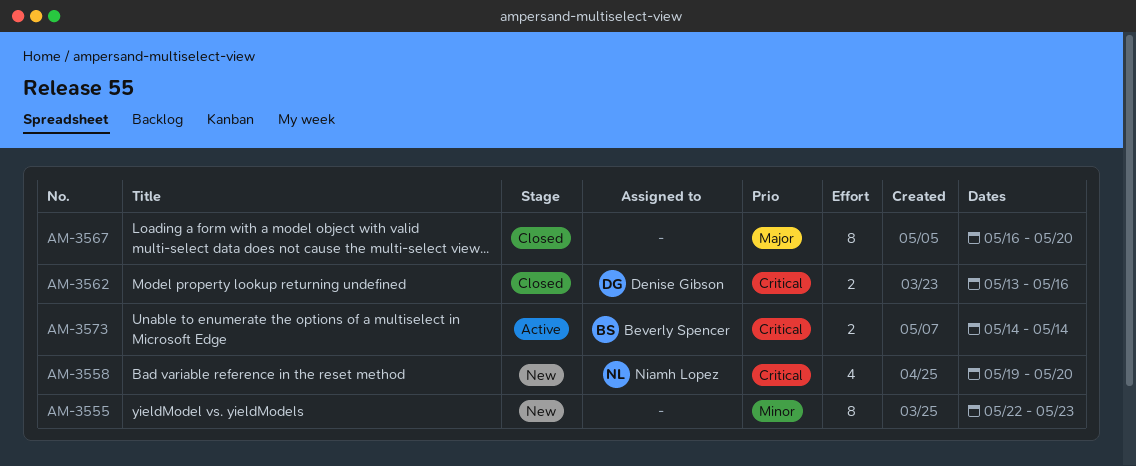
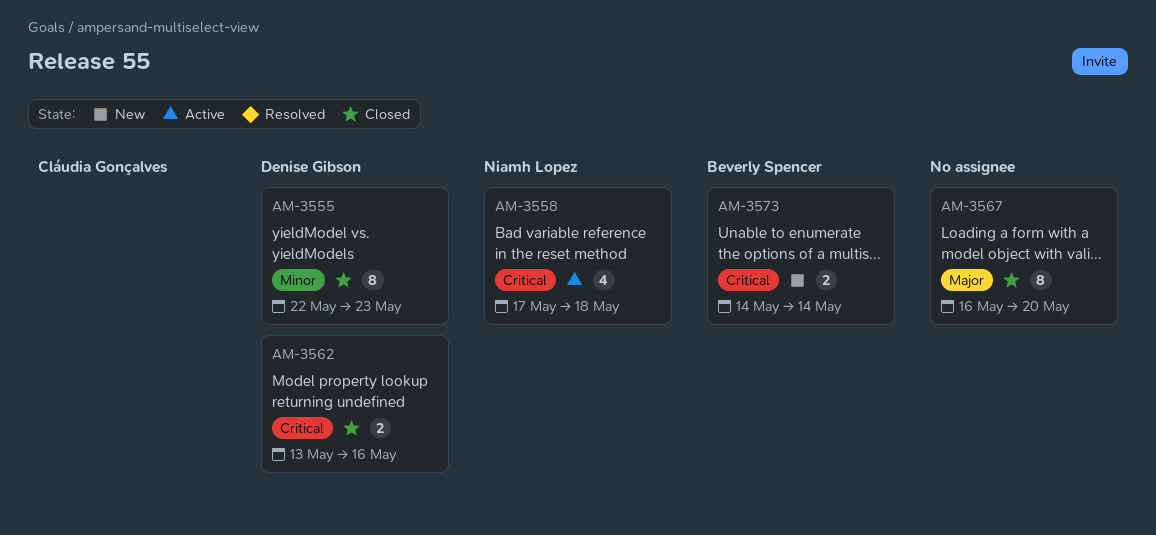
AM-3555, status: New -> Closed
AM-3555, owner: none -> Denise Gibson
AM-3558, status: New -> Active
AM-3558, start: May 19 -> May 17
AM-3558, due: May 20 -> May 18
AM-3573, status: Active -> New

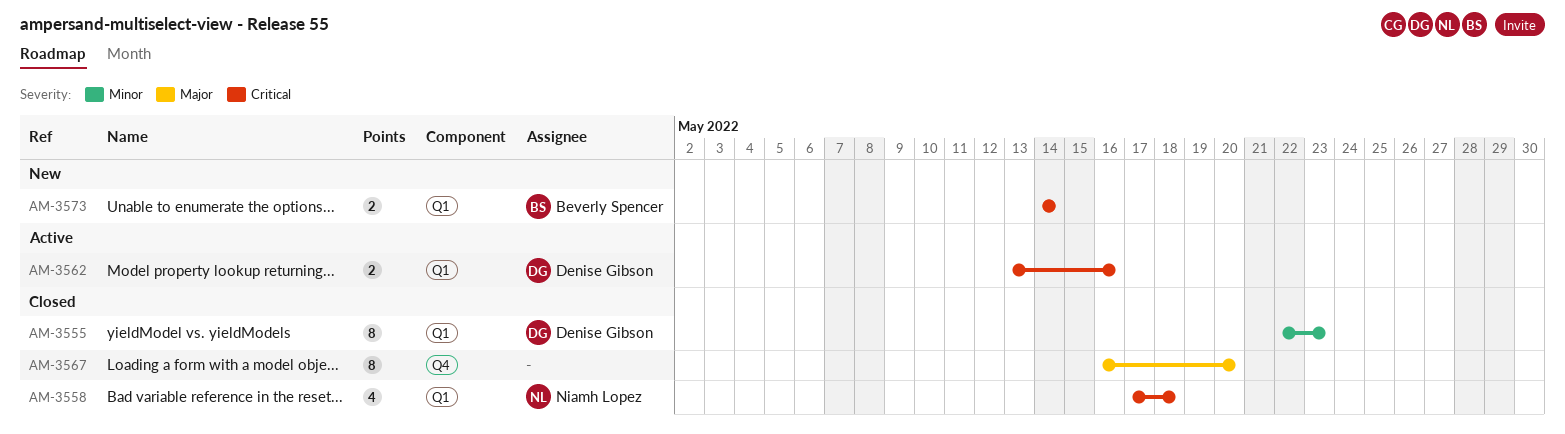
AM-3558, status: Active -> Closed
AM-3562, status: Closed -> Active

